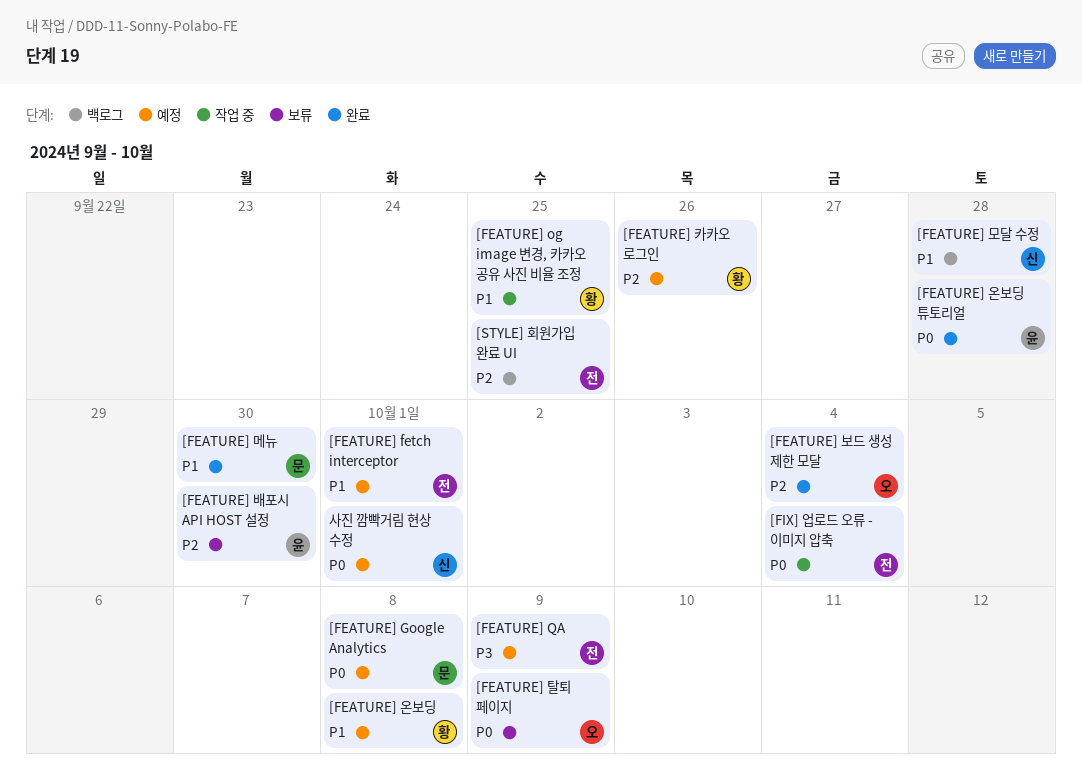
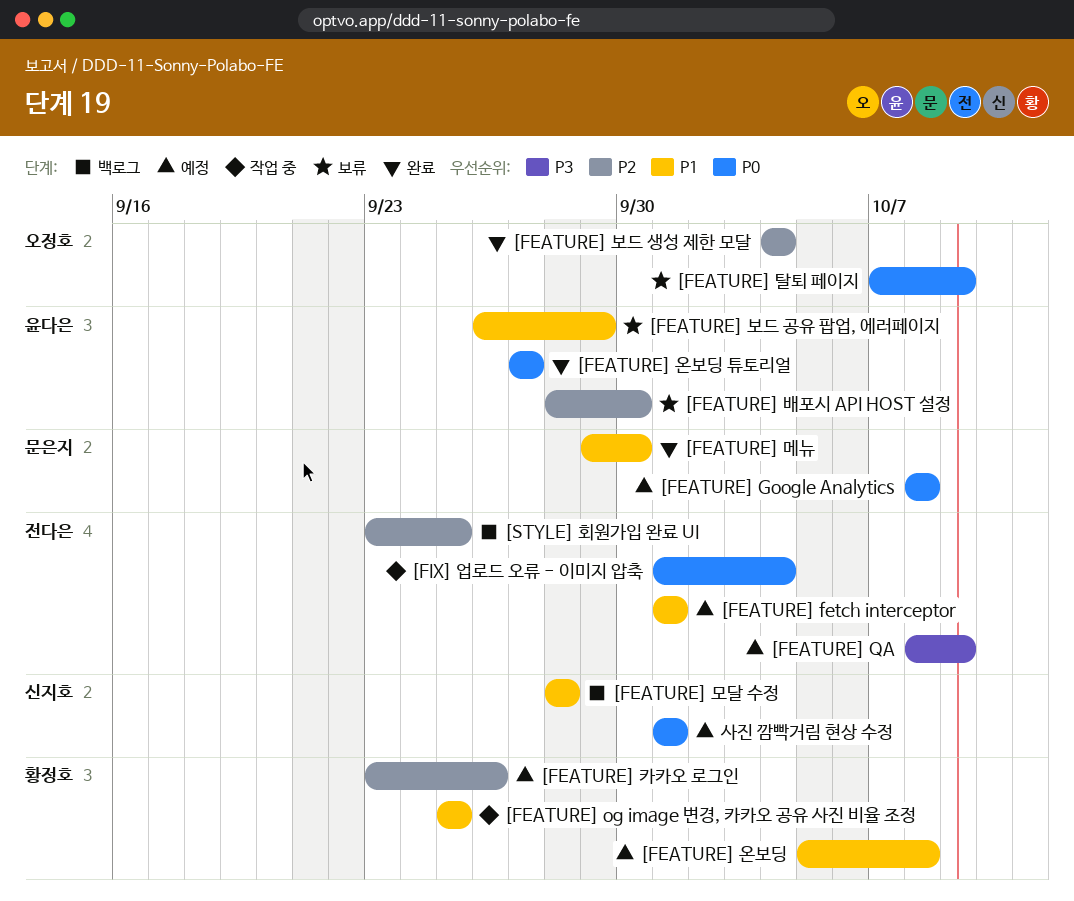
[FEATURE] 보드 공유 팝업, 에러페이지: none -> present
[FEATURE] 온보딩 튜토리얼, due: Sep 28 -> Sep 27

